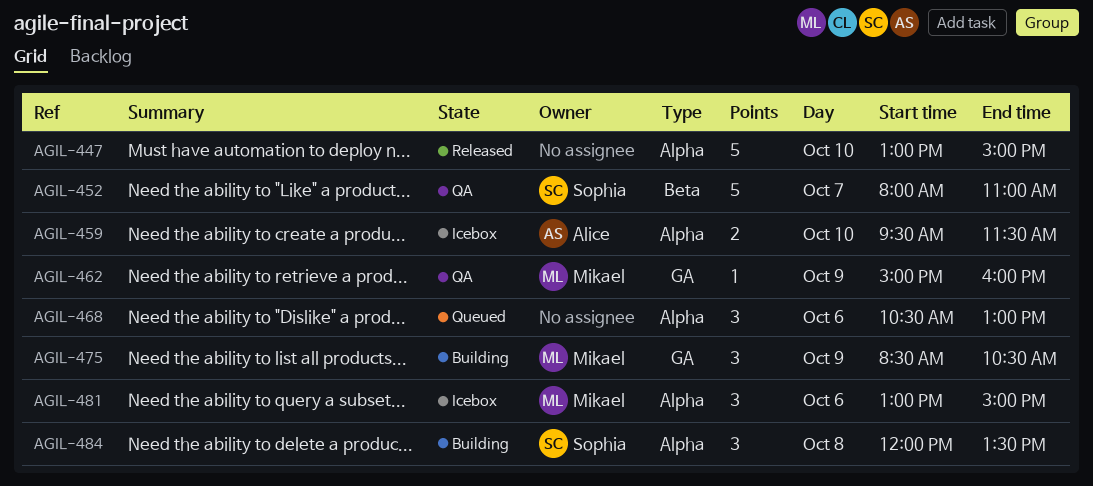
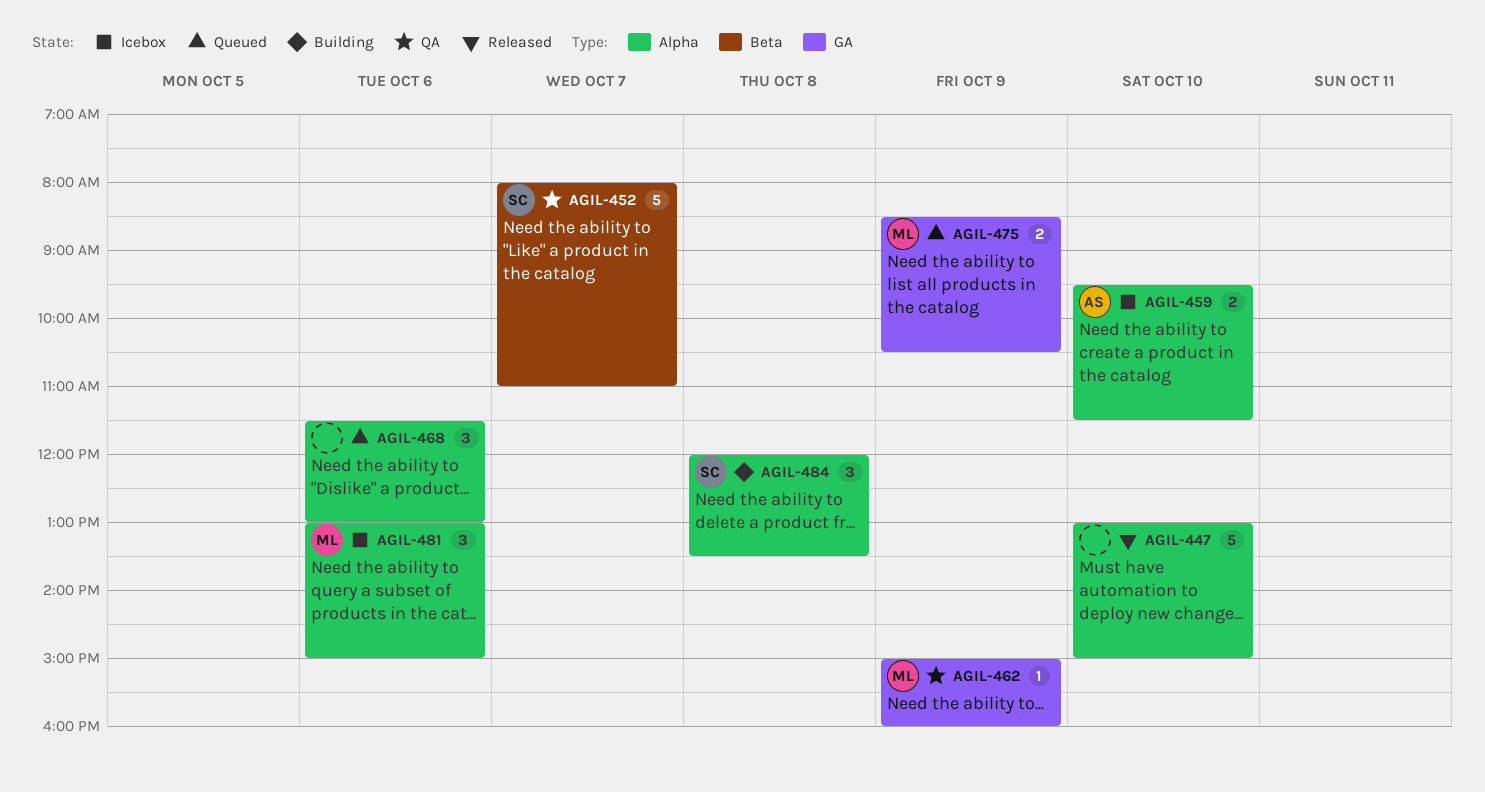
AGIL-468, begins: 10:30 -> 11:30
AGIL-475, status: Building -> Queued
AGIL-475, estimate: 3 -> 2

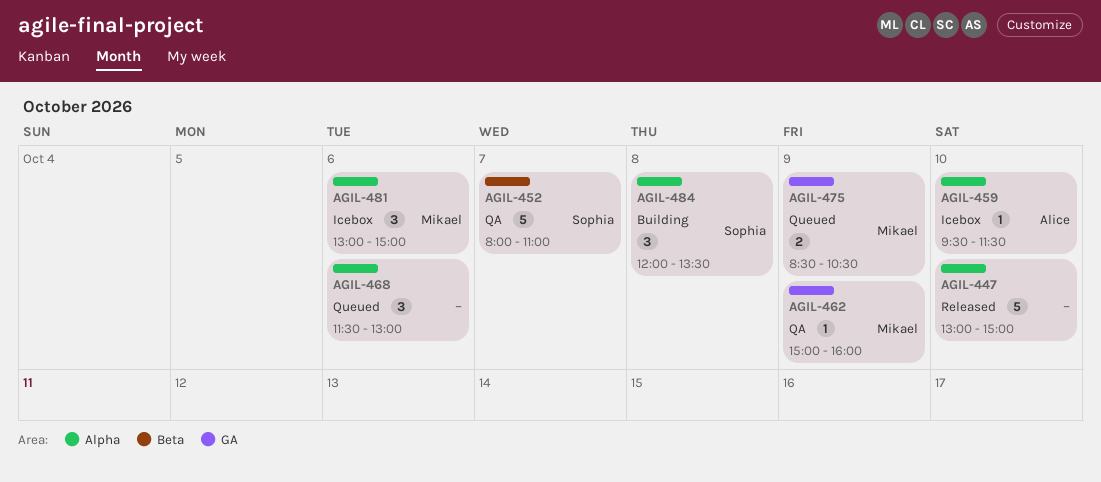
AGIL-459, estimate: 2 -> 1

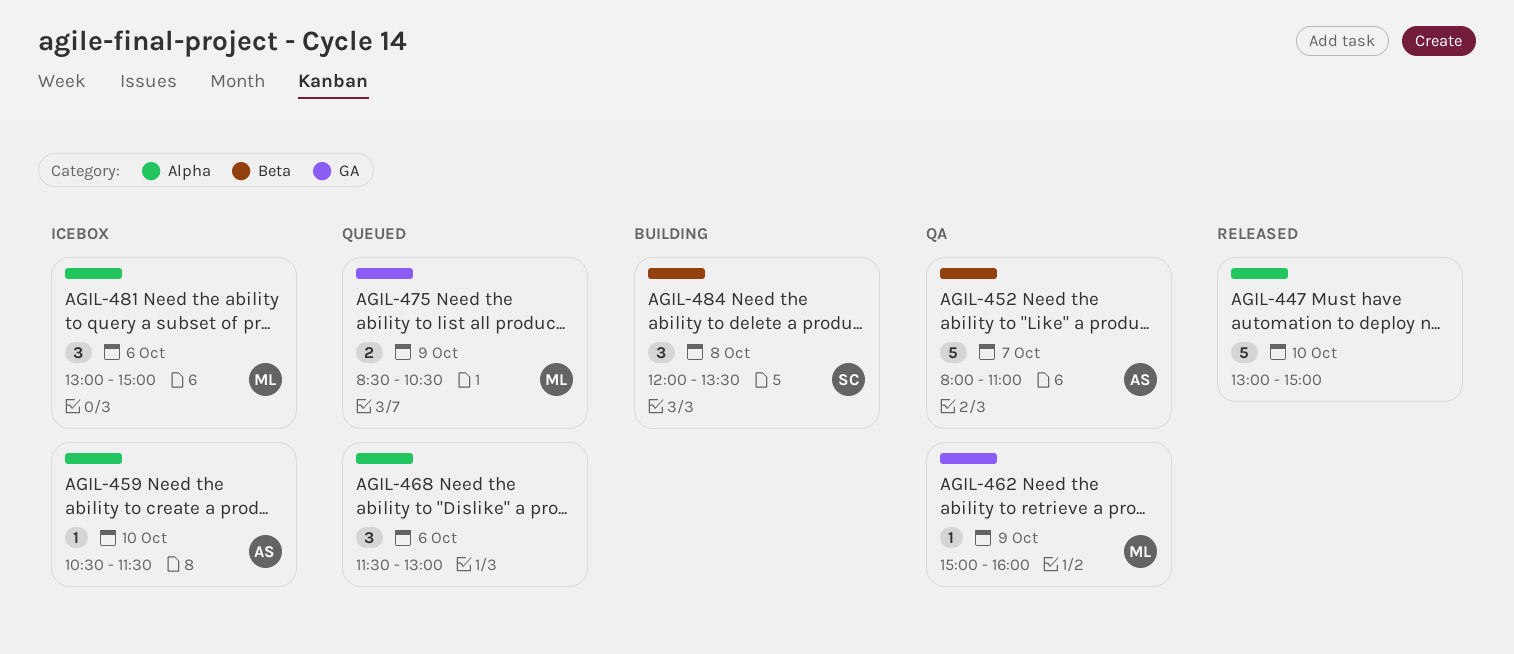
AGIL-452, owner: Sophia -> Alice
AGIL-459, begins: 09:30 -> 10:30
AGIL-484, label: Alpha -> Beta

